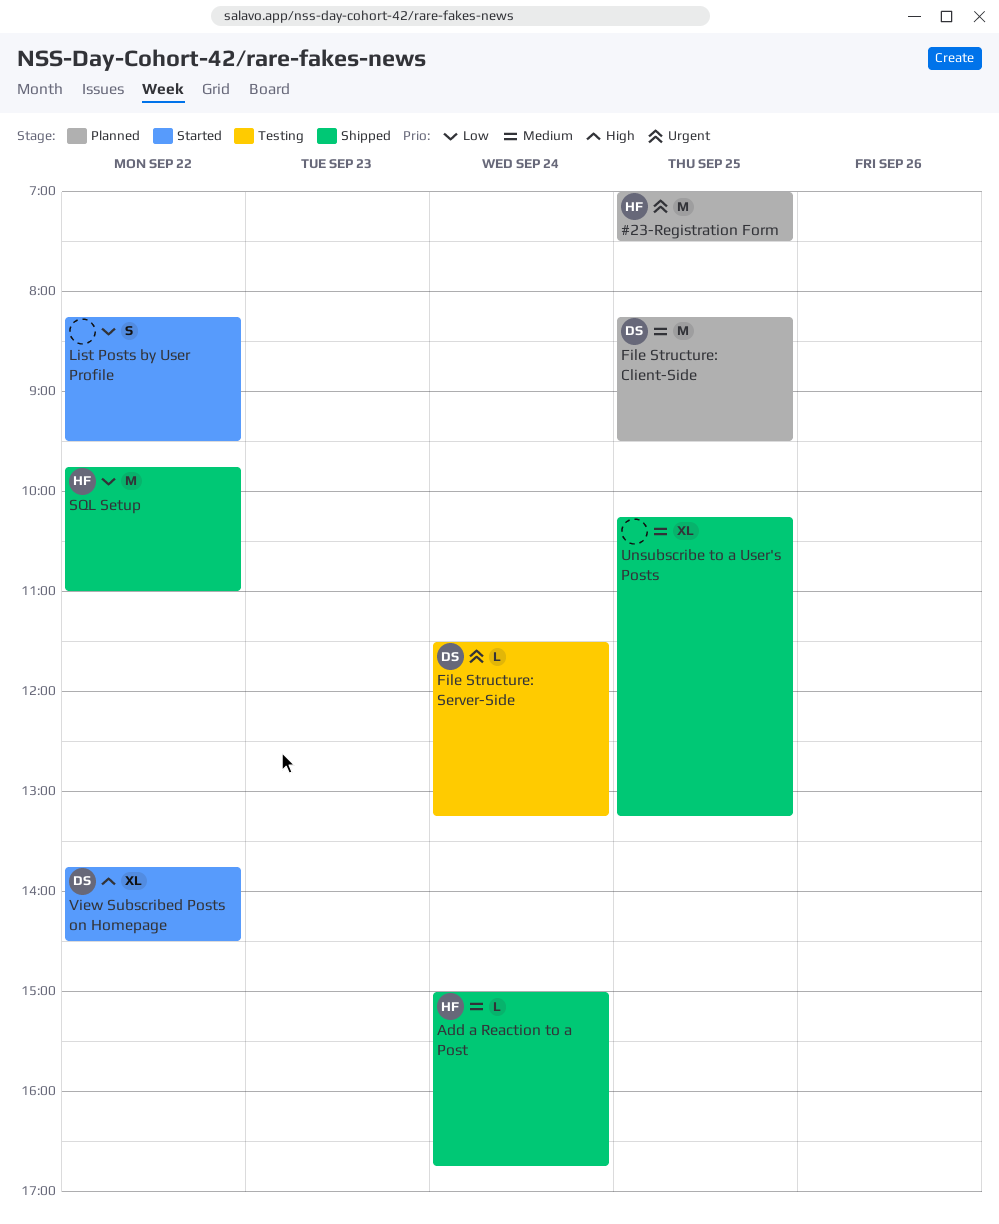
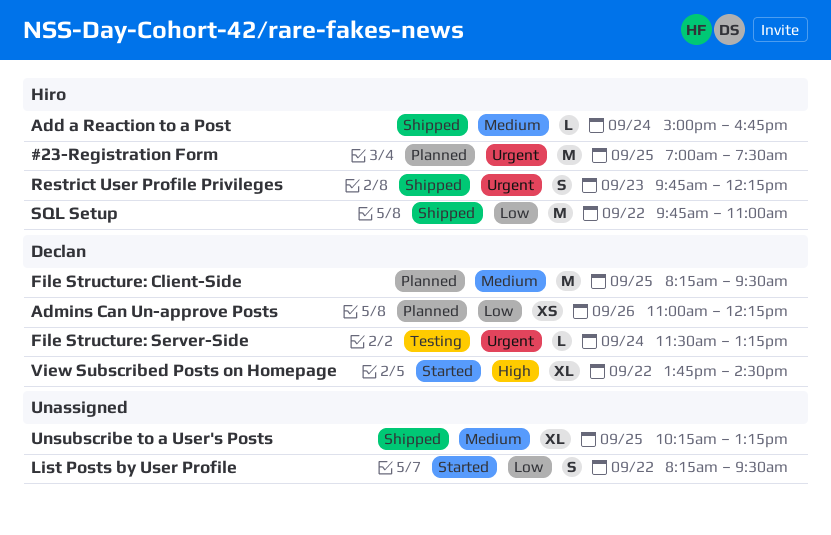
Admins Can Un-approve Posts: none -> present
Restrict User Profile Privileges: none -> present

